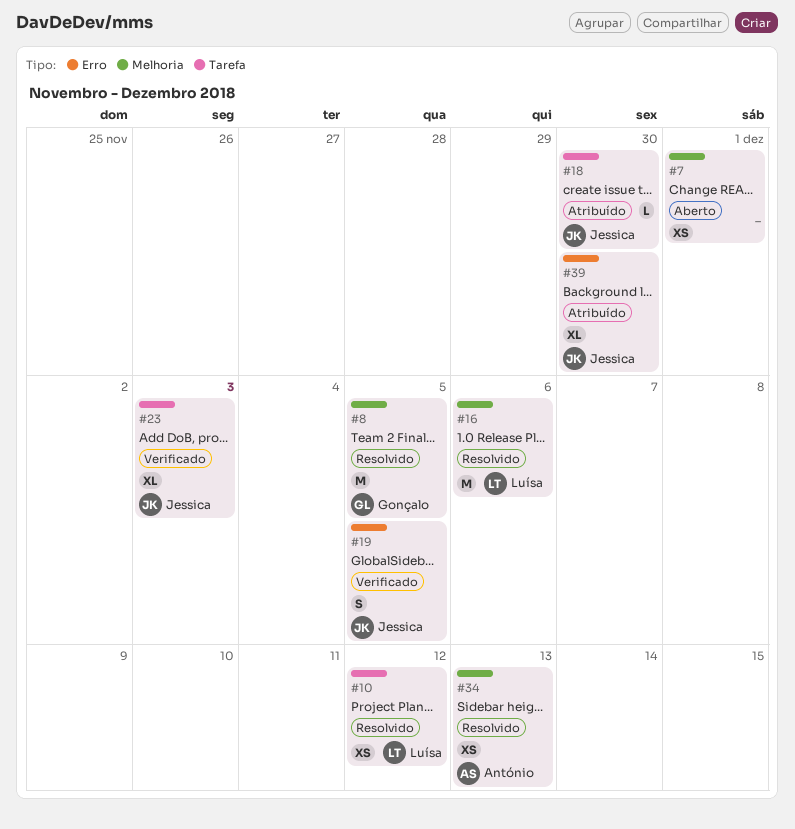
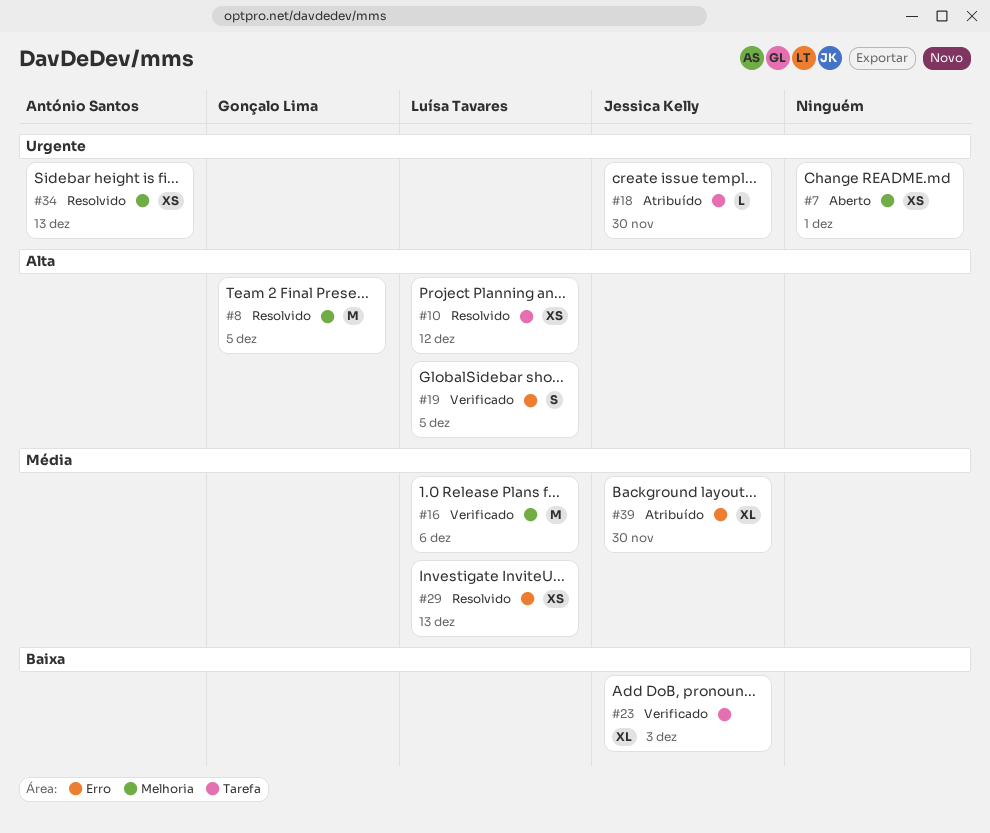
#16, status: Resolvido -> Verificado
#19, owner: Jessica Kelly -> Luísa Tavares
#29: none -> present

